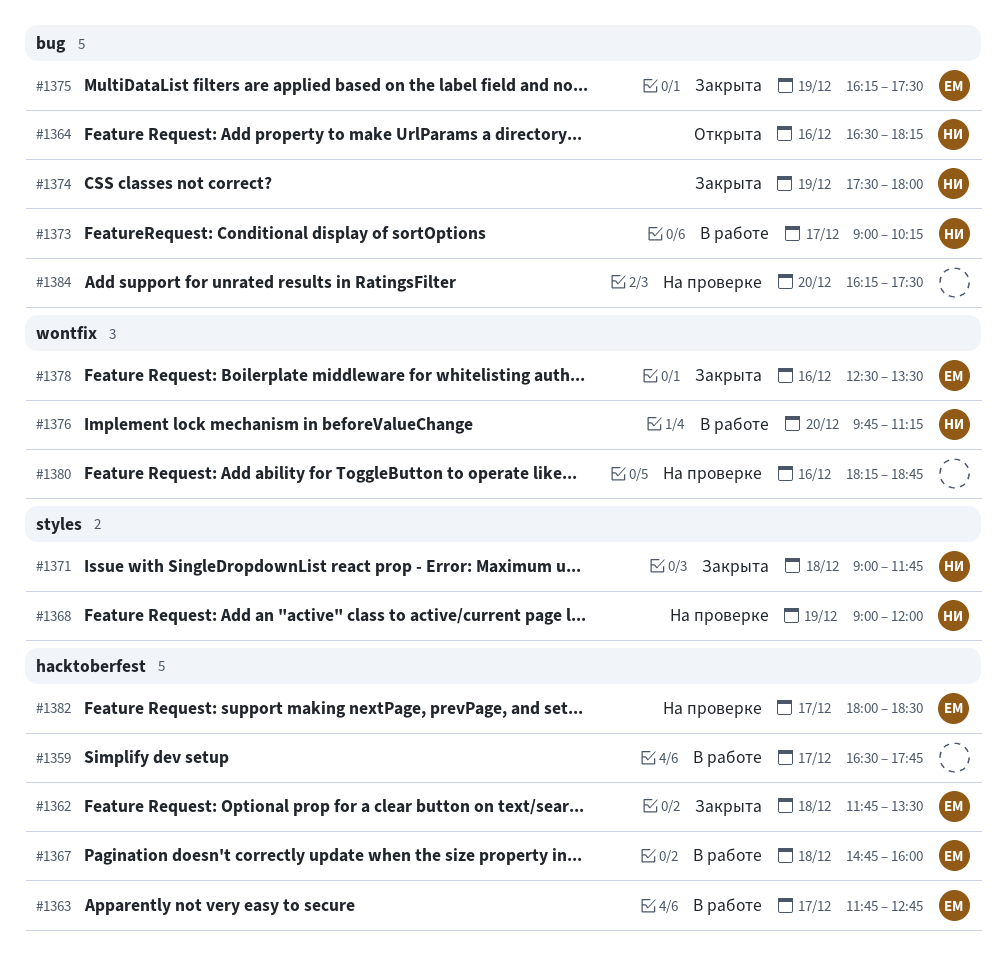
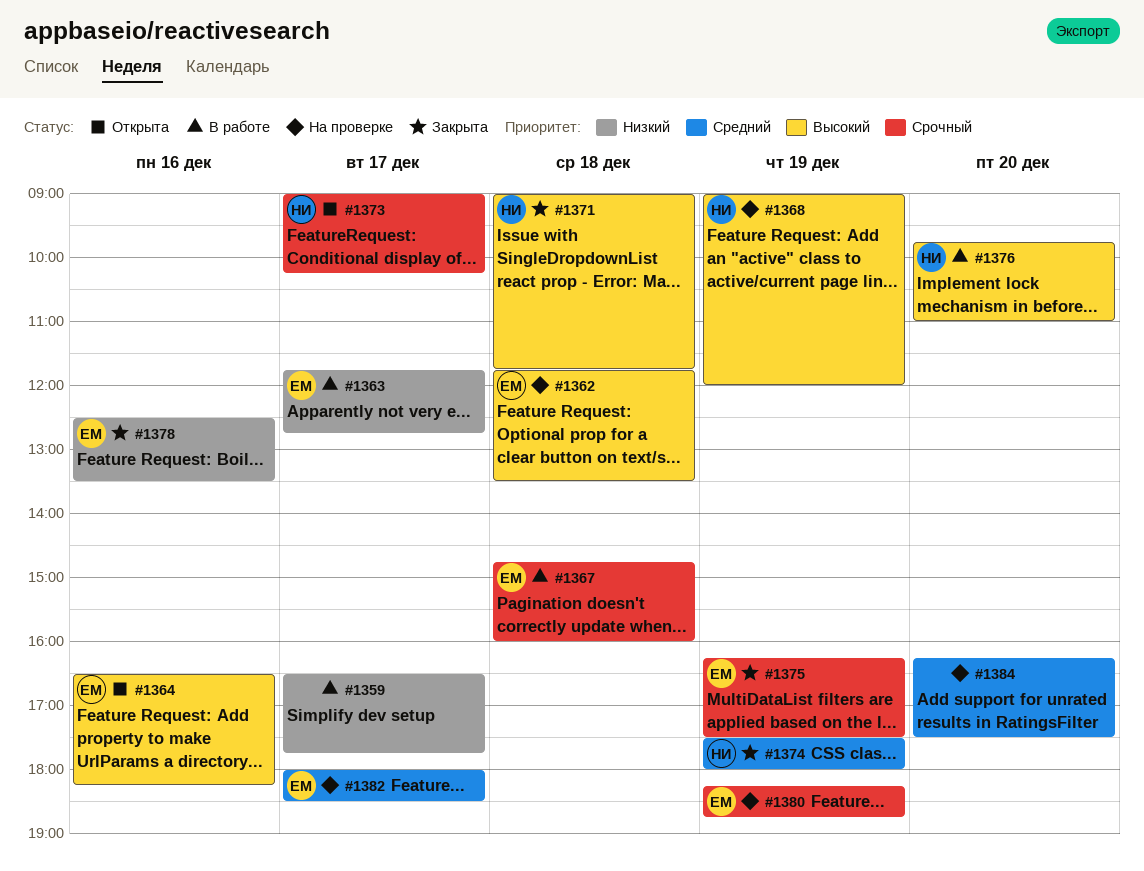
#1362, status: Закрыта -> На проверке
#1364, owner: НИ -> ЕМ
#1373, status: В работе -> Открыта
#1376, ends: 11:15 -> 11:00
#1380, owner: none -> ЕМ
#1380, day: Dec 16 -> Dec 19

